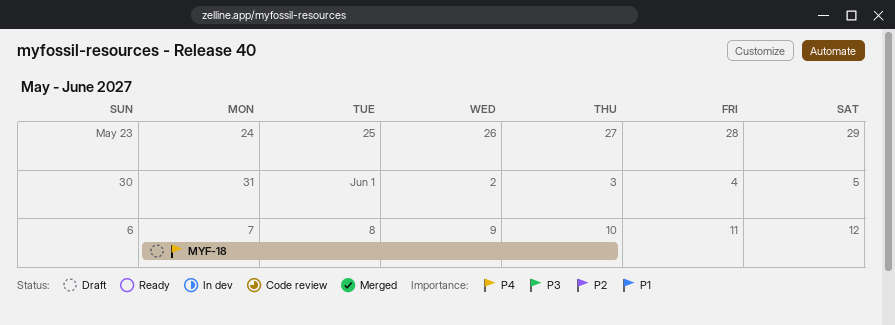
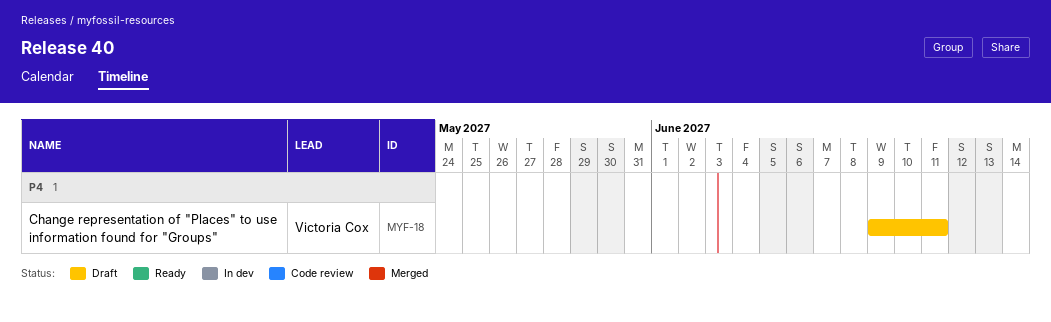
MYF-18, start: Jun 7 -> Jun 9
MYF-18, due: Jun 10 -> Jun 11

